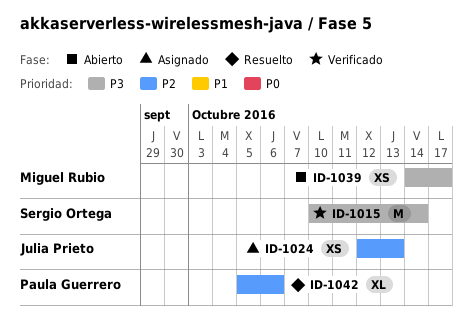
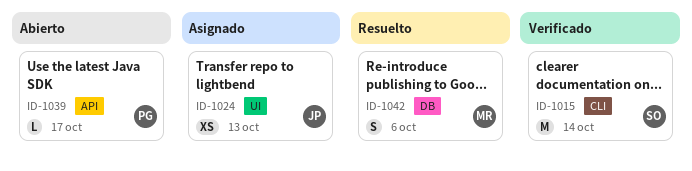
ID-1039, owner: Miguel Rubio -> Paula Guerrero
ID-1039, estimate: XS -> L
ID-1042, owner: Paula Guerrero -> Miguel Rubio
ID-1042, estimate: XL -> S

